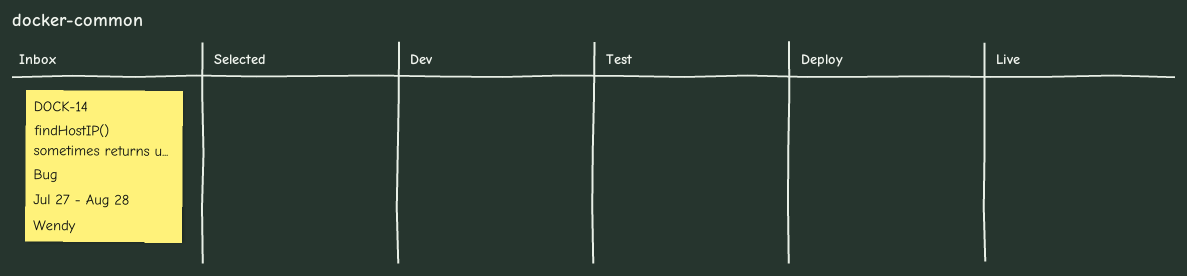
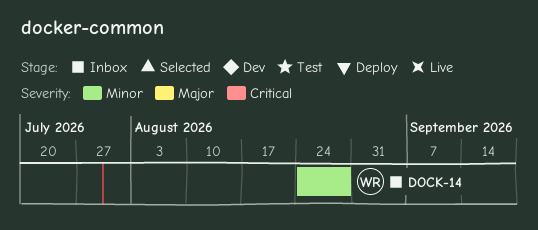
DOCK-14, start: Jul 27 -> Aug 24

